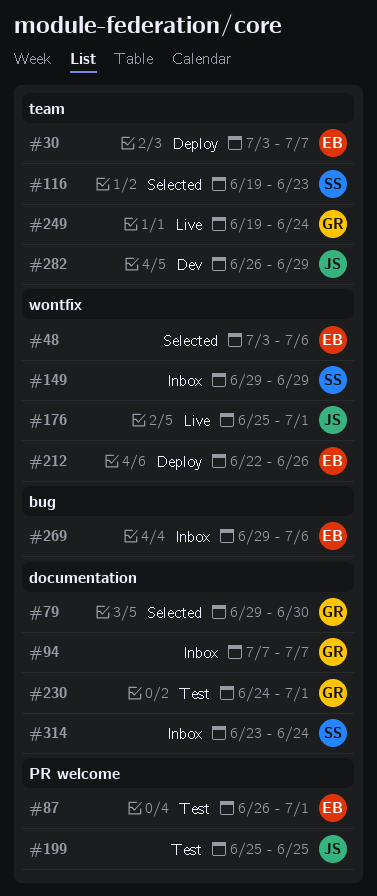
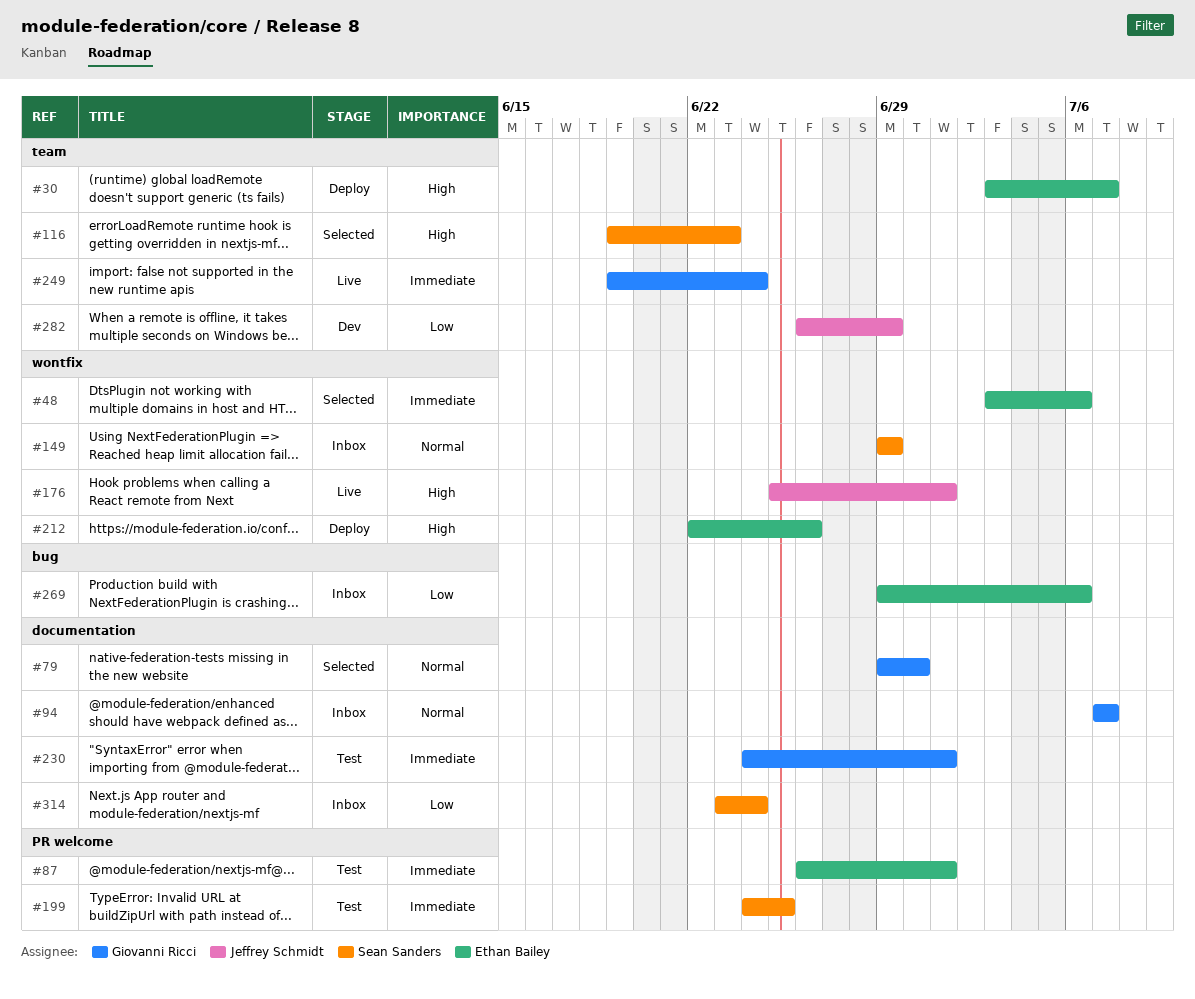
#199, owner: Jeffrey Schmidt -> Sean Sanders
#199, start: Jun 25 -> Jun 24

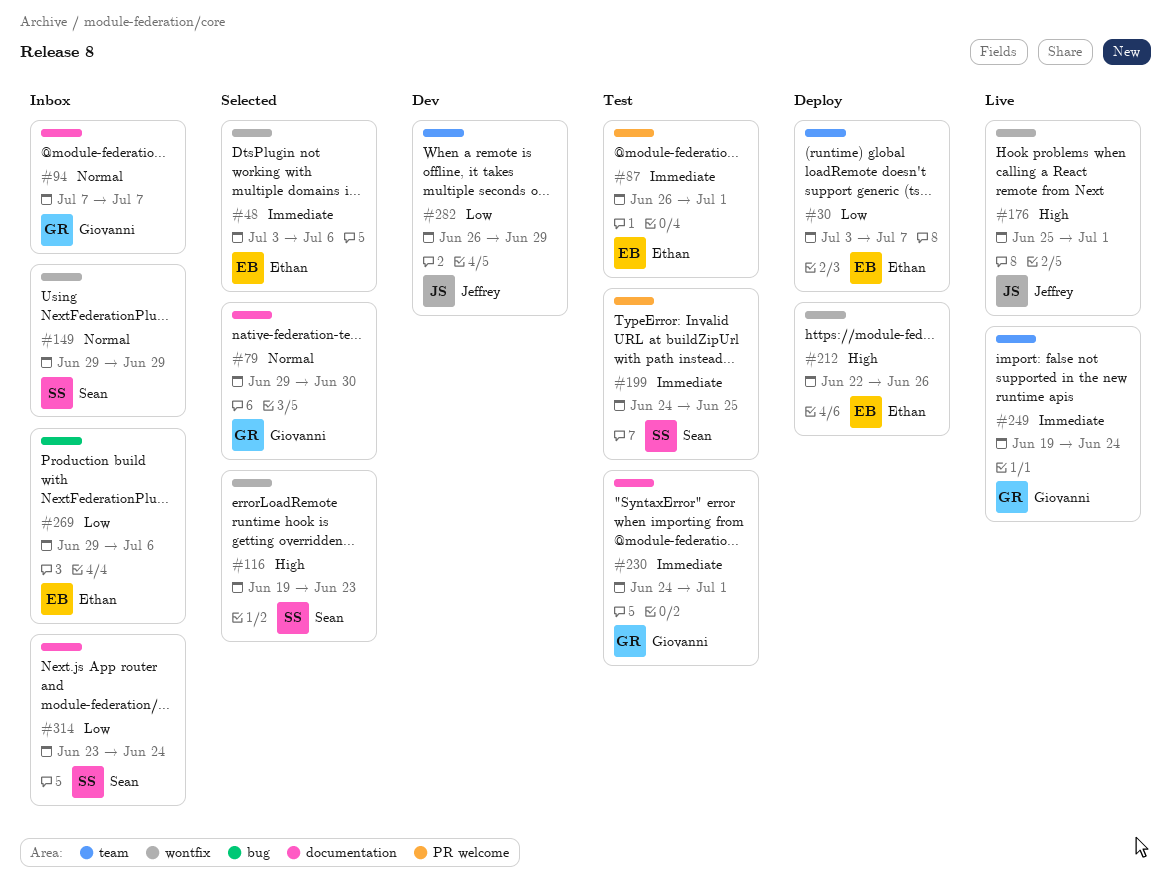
#30, priority: High -> Low
#116, label: team -> wontfix

